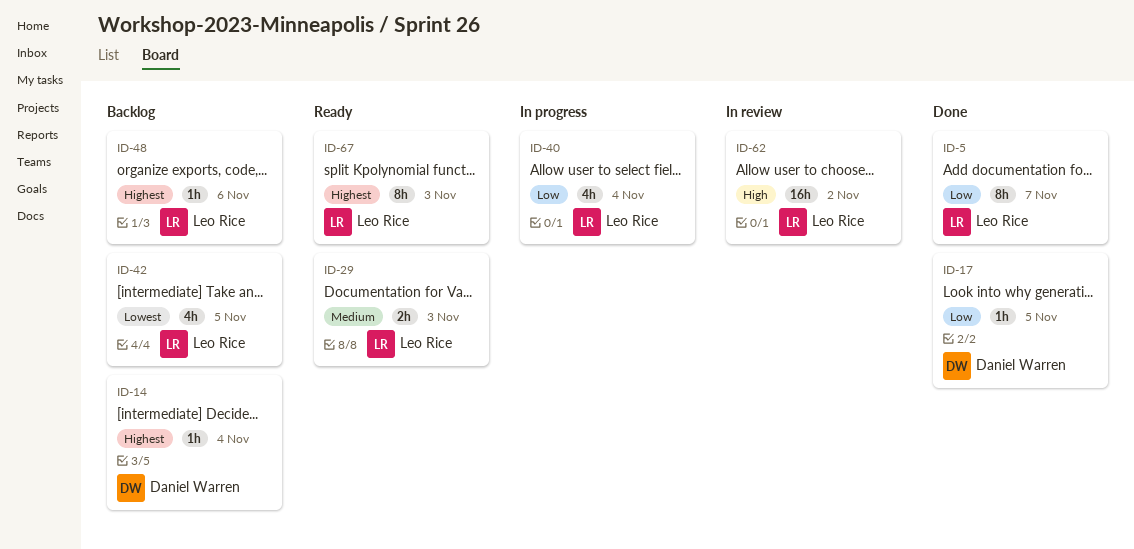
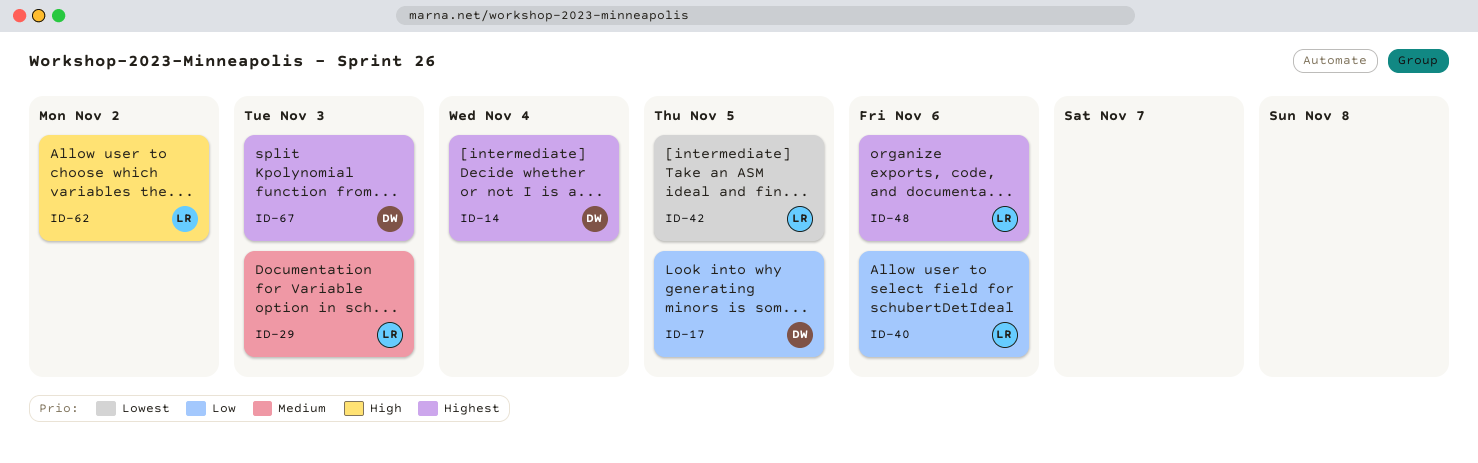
ID-5: present -> none
ID-40, due: Nov 4 -> Nov 6
ID-67, owner: Leo Rice -> Daniel Warren

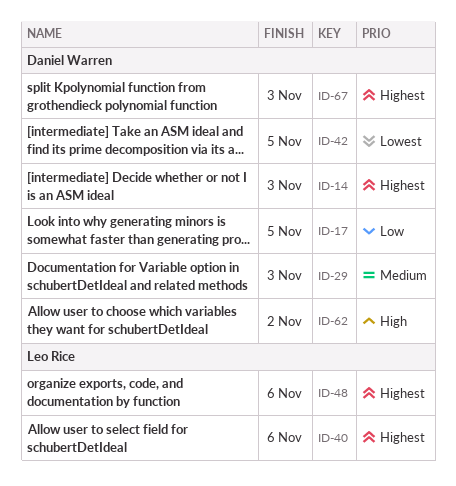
ID-14, due: Nov 4 -> Nov 3
ID-29, owner: Leo Rice -> Daniel Warren
ID-40, priority: Low -> Highest
ID-42, owner: Leo Rice -> Daniel Warren
ID-62, owner: Leo Rice -> Daniel Warren

